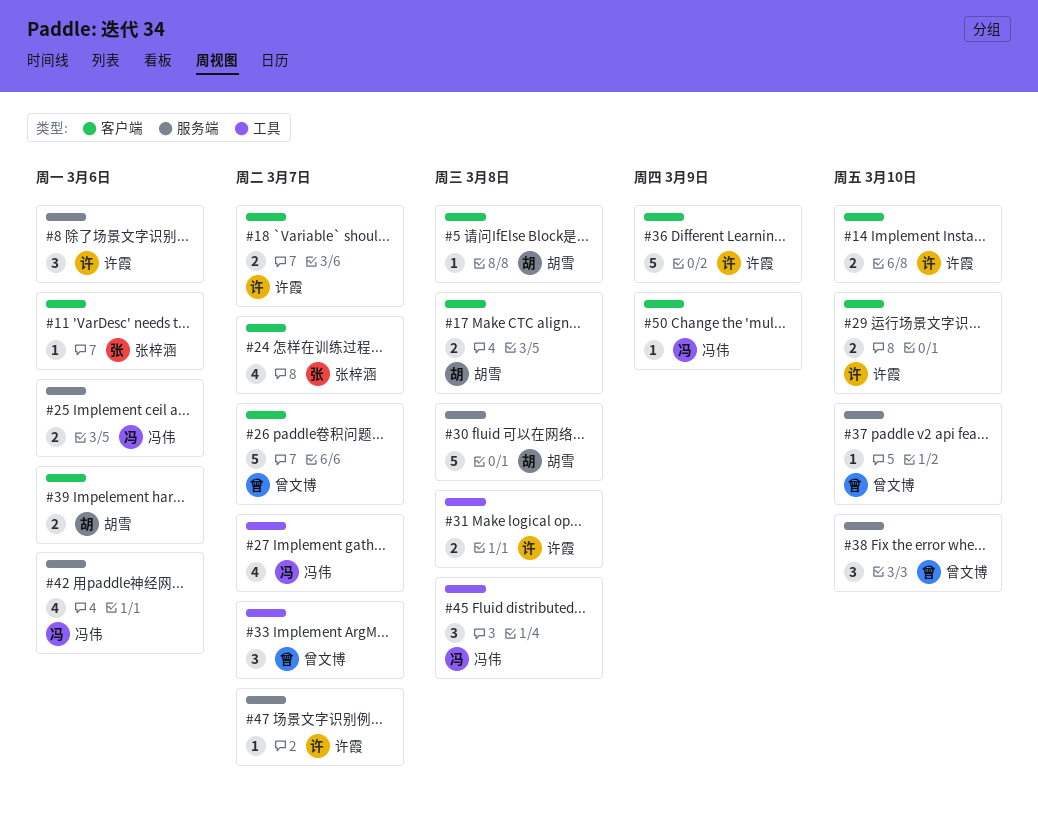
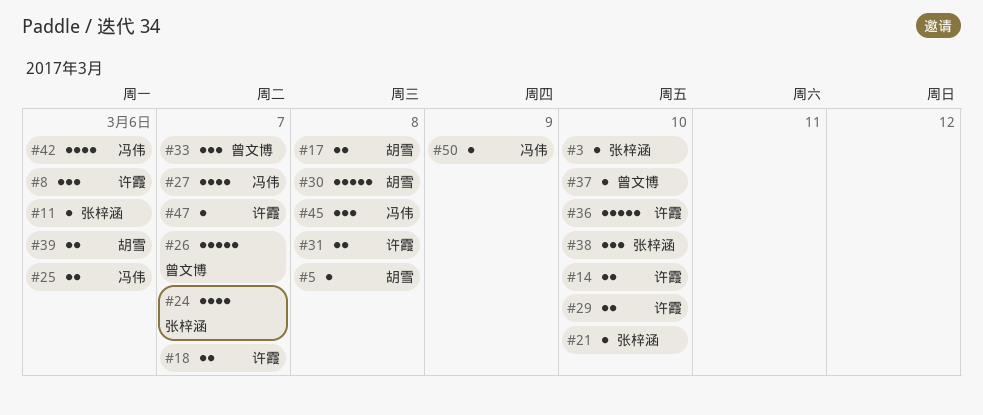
#3: none -> present
#21: none -> present
#36, due: Mar 9 -> Mar 10
#38, owner: 曾文博 -> 张梓涵

